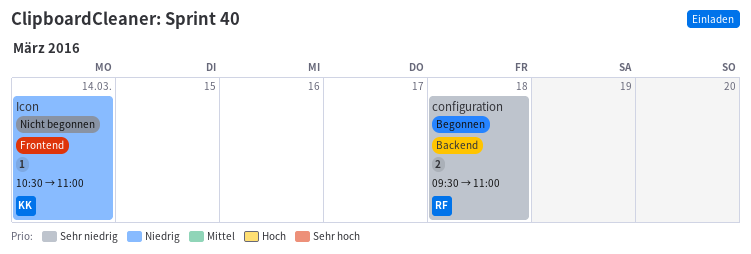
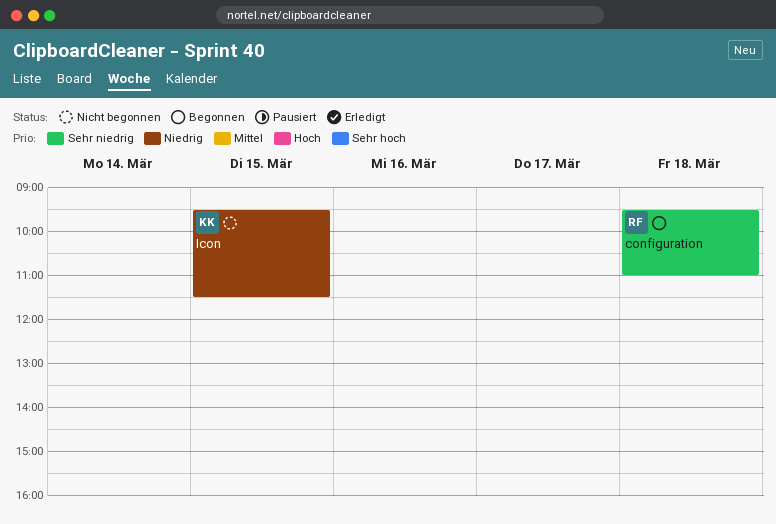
Icon, day: Mar 14 -> Mar 15
Icon, begins: 10:30 -> 09:30
Icon, ends: 11:00 -> 11:30

